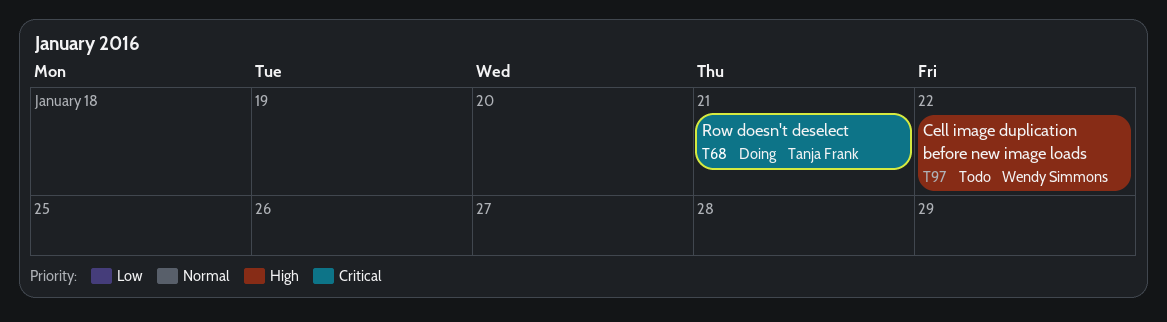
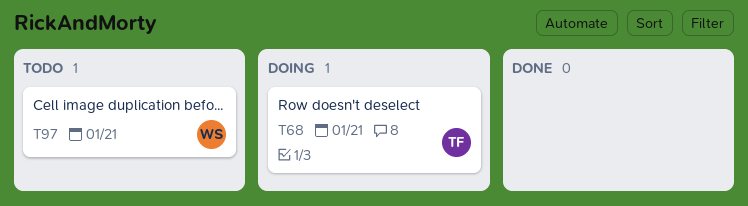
T97, due: Jan 22 -> Jan 21

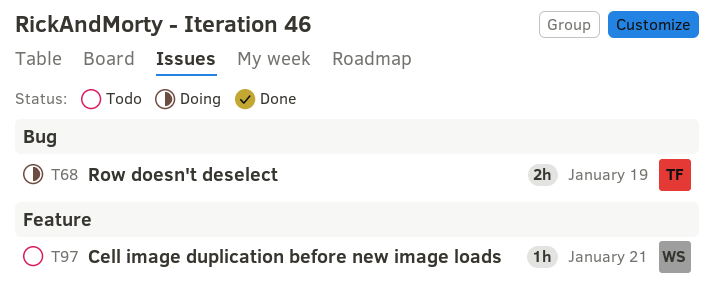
T68, due: Jan 21 -> Jan 19

